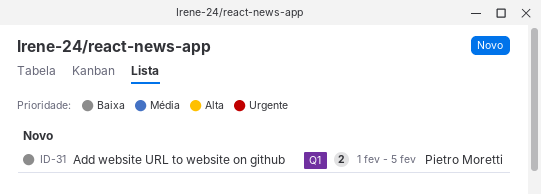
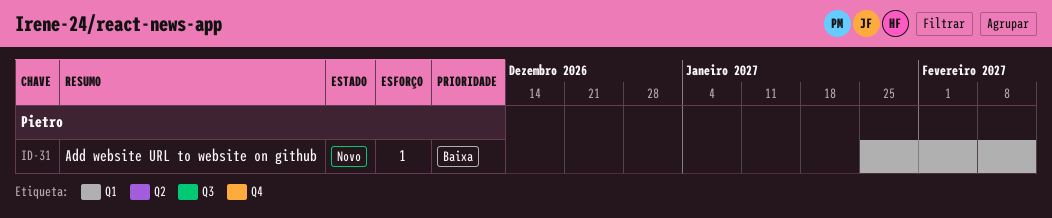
ID-31, estimate: 2 -> 1
ID-31, start: Feb 1 -> Jan 25
ID-31, due: Feb 5 -> Feb 12

